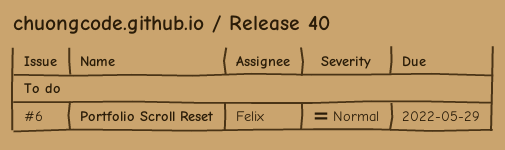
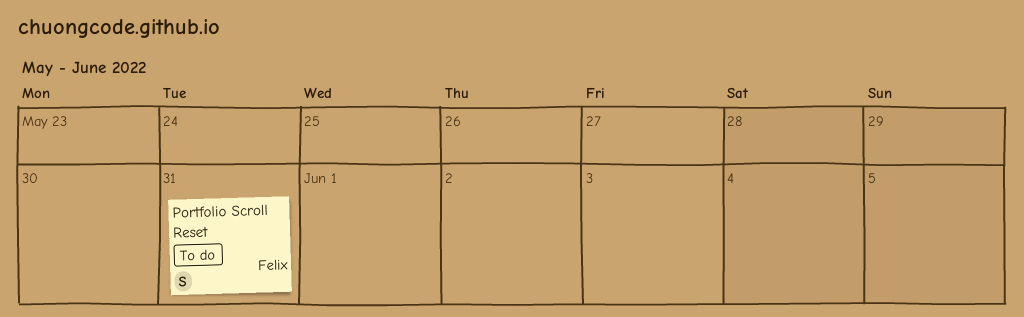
Portfolio Scroll Reset, due: May 29 -> May 31

